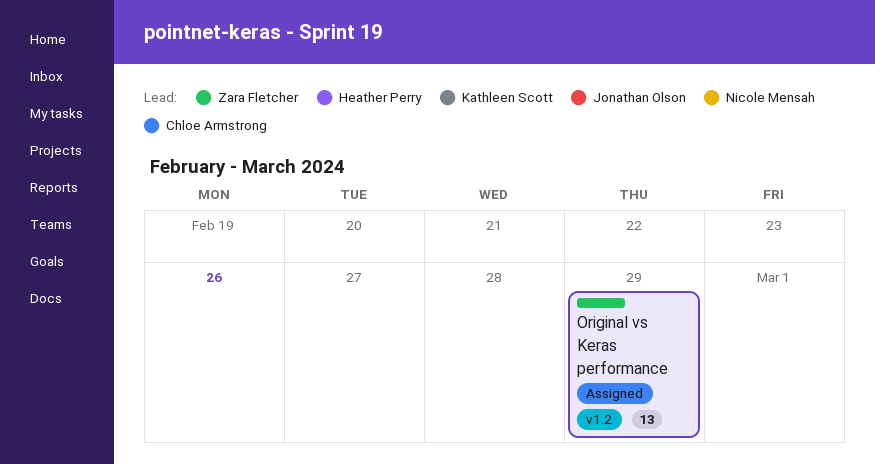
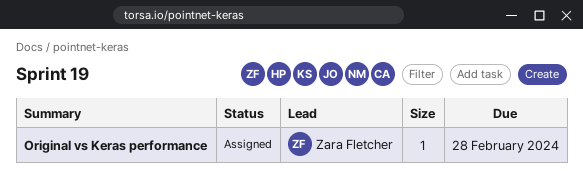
Original vs Keras performance, estimate: 13 -> 1
Original vs Keras performance, due: Feb 29 -> Feb 28

